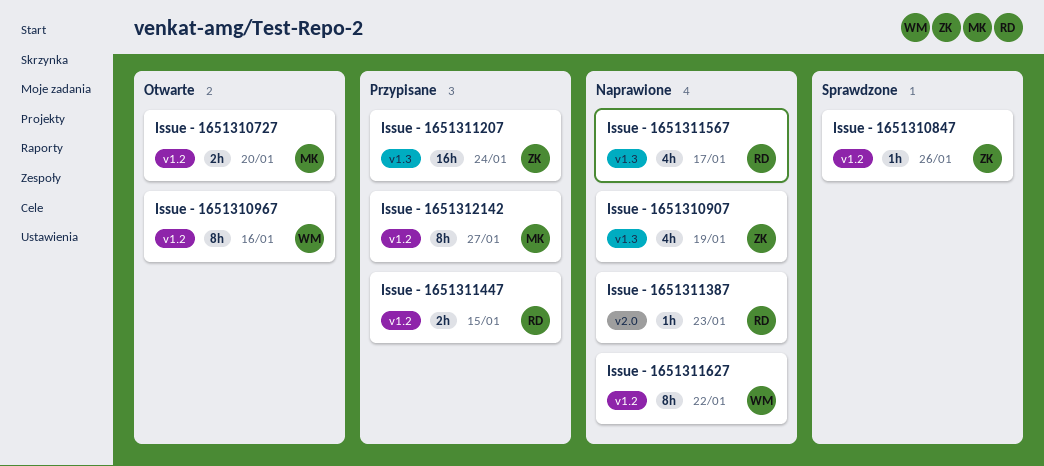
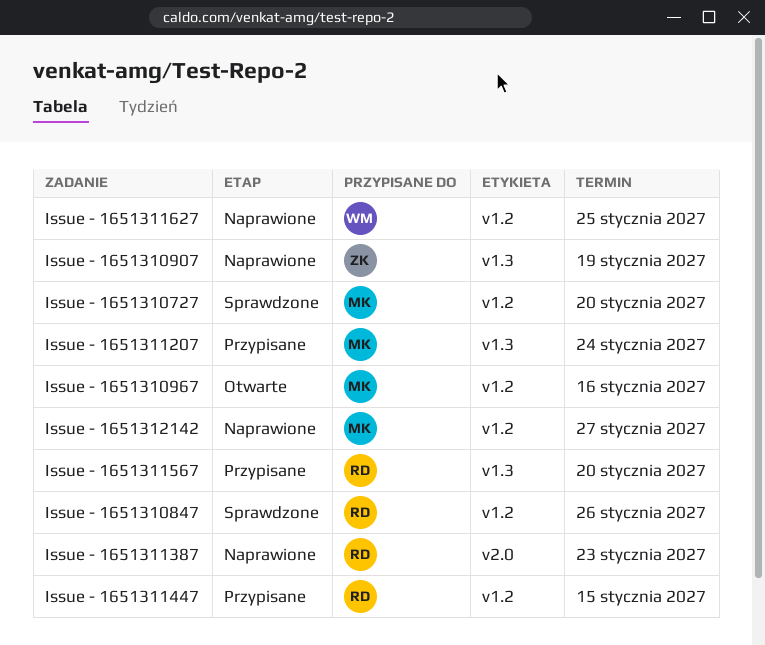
Issue - 1651310727, status: Otwarte -> Sprawdzone
Issue - 1651310847, owner: ZK -> RD
Issue - 1651310967, owner: WM -> MK
Issue - 1651311207, owner: ZK -> MK
Issue - 1651311567, status: Naprawione -> Przypisane
Issue - 1651311567, due: Jan 17 -> Jan 20
Issue - 1651311627, due: Jan 22 -> Jan 25
Issue - 1651312142, status: Przypisane -> Naprawione

